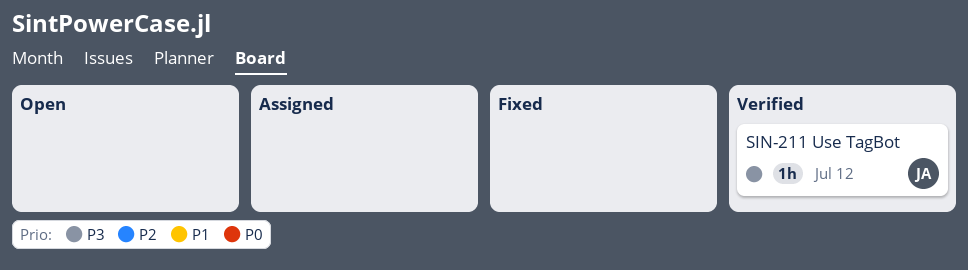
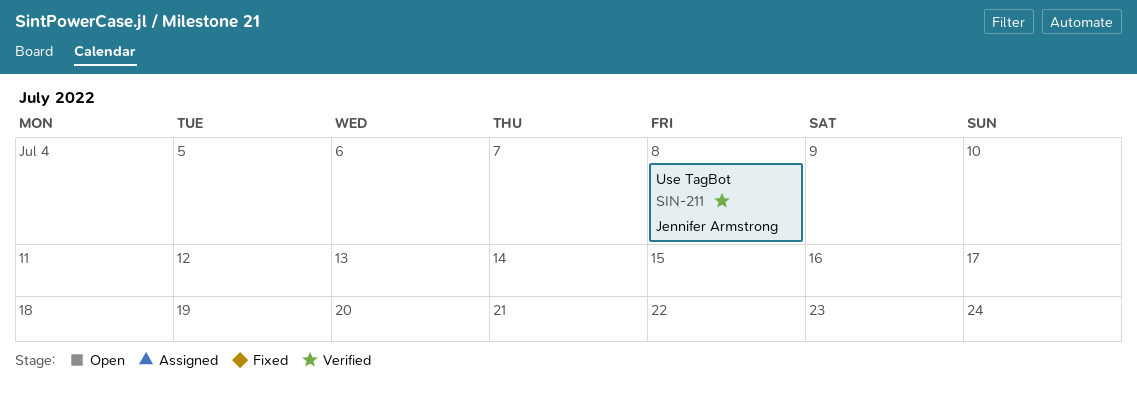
SIN-211, due: Jul 12 -> Jul 8

